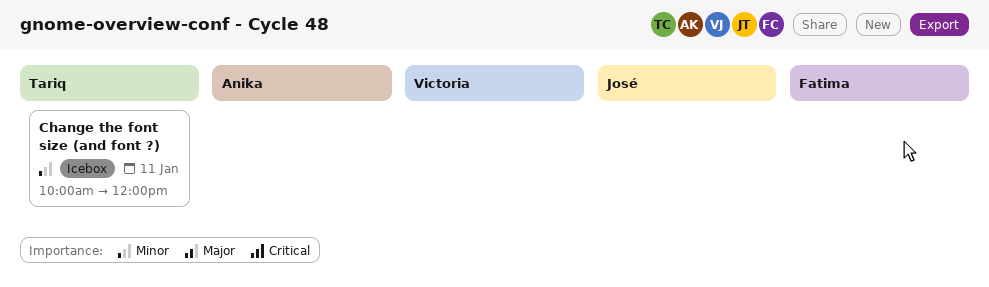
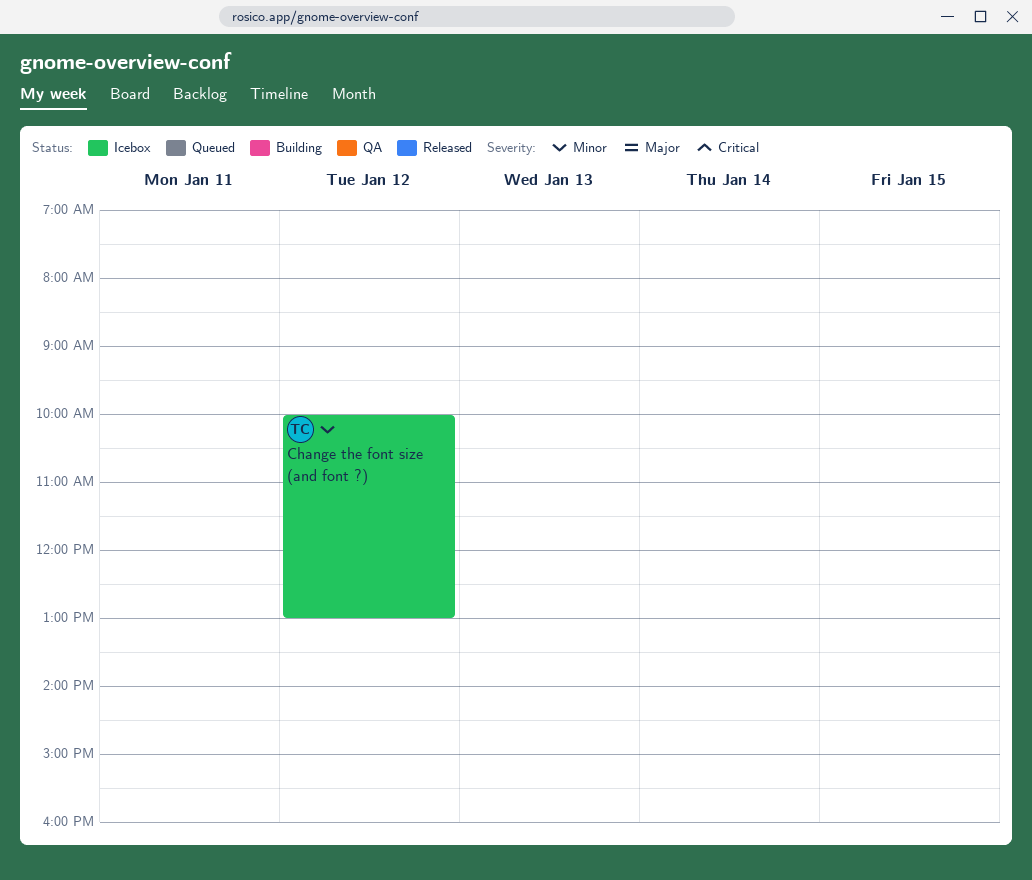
Change the font size (and font ?), day: Jan 11 -> Jan 12
Change the font size (and font ?), ends: 12:00 -> 13:00

